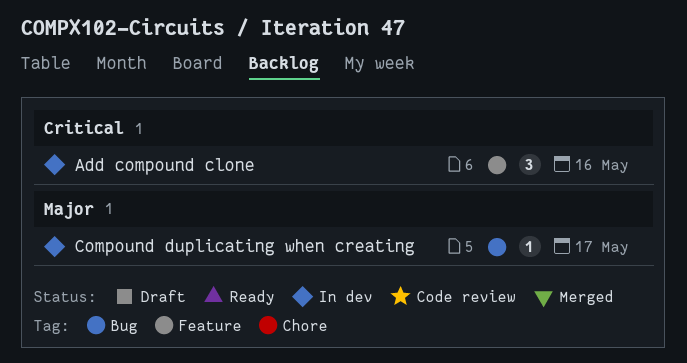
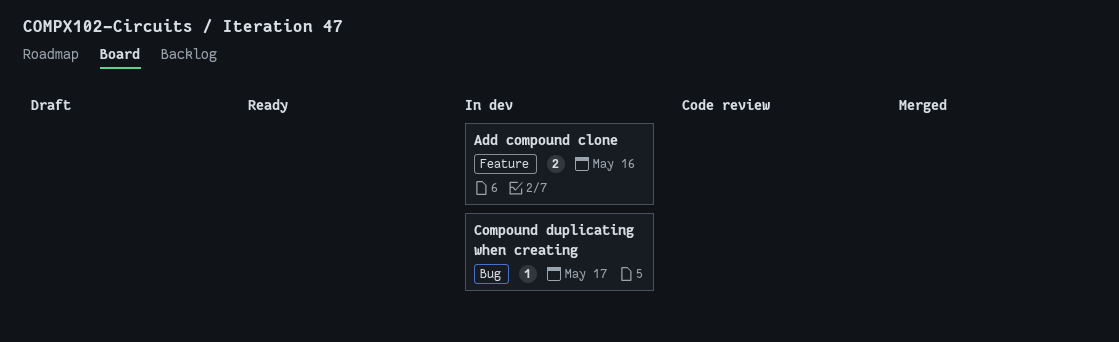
Add compound clone, estimate: 3 -> 2

